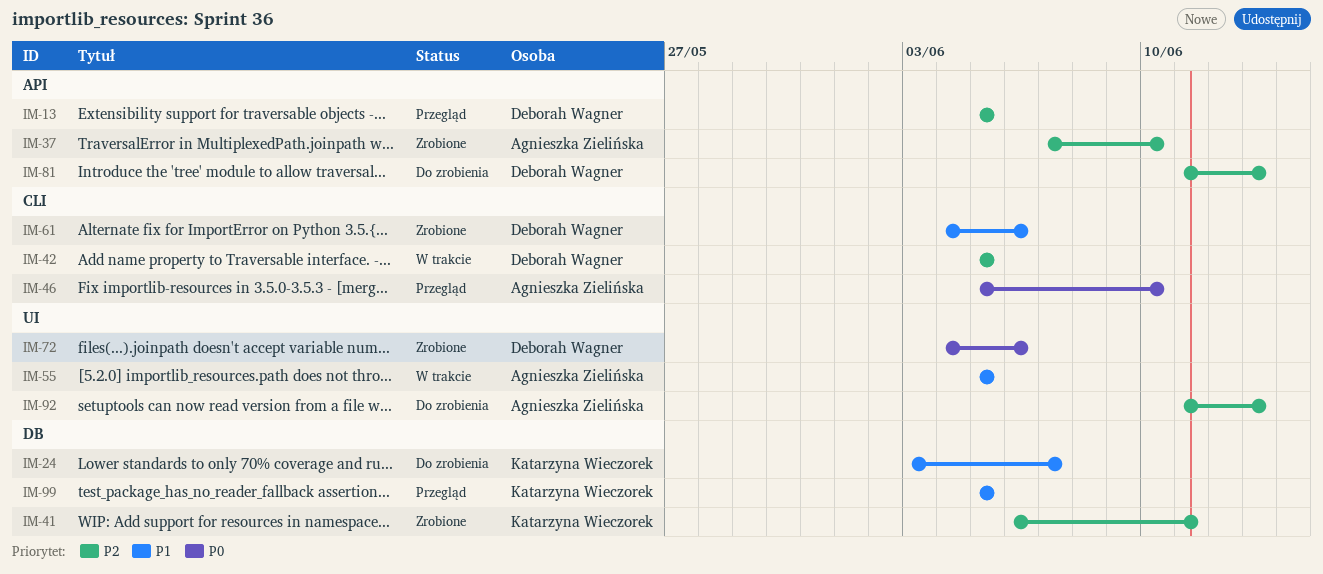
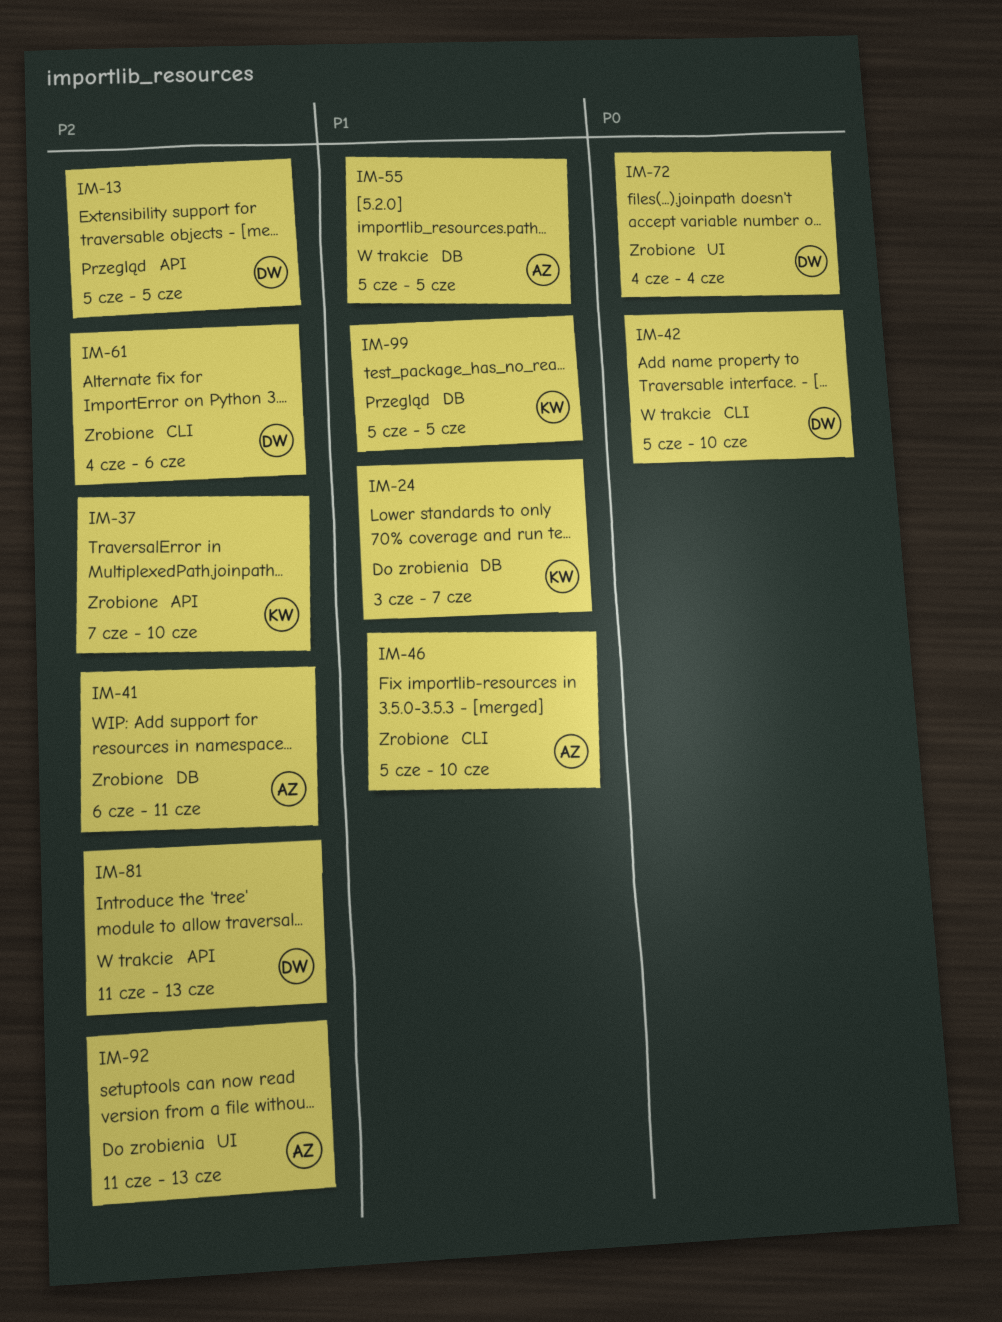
IM-37, owner: Agnieszka Zielińska -> Katarzyna Wieczorek
IM-41, owner: Katarzyna Wieczorek -> Agnieszka Zielińska
IM-42, priority: P2 -> P0
IM-42, due: Jun 5 -> Jun 10
IM-46, status: Przegląd -> Zrobione
IM-46, priority: P0 -> P1
IM-55, label: UI -> DB
IM-61, priority: P1 -> P2
IM-72, due: Jun 6 -> Jun 4
IM-81, status: Do zrobienia -> W trakcie

